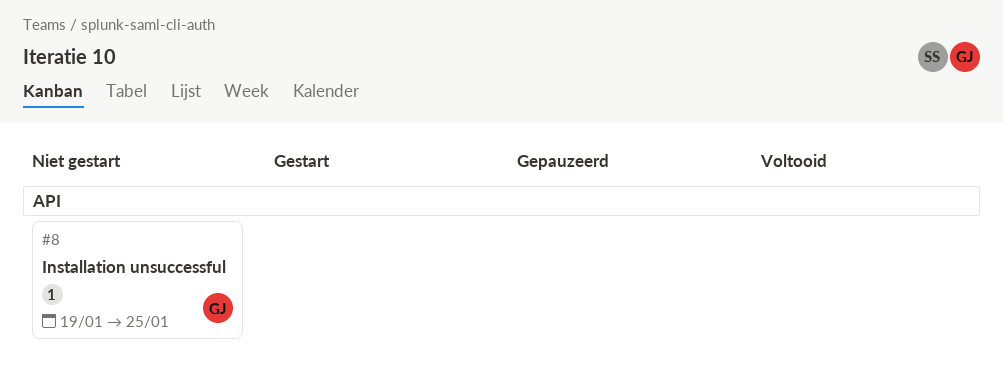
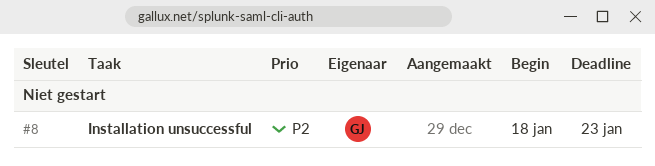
#8, start: Jan 19 -> Jan 18
#8, due: Jan 25 -> Jan 23

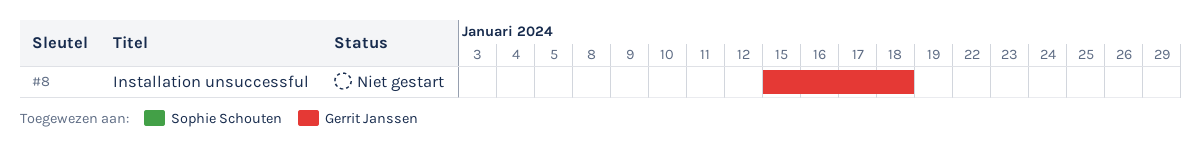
#8, start: Jan 18 -> Jan 15
#8, due: Jan 23 -> Jan 18

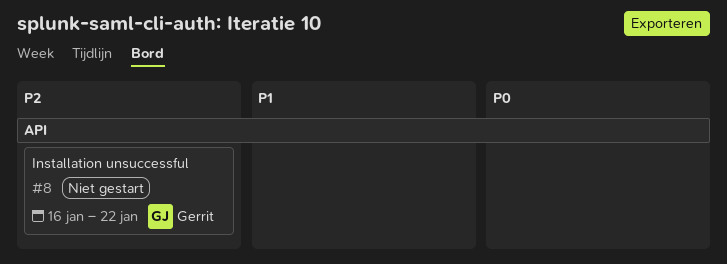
#8, start: Jan 15 -> Jan 16
#8, due: Jan 18 -> Jan 22

